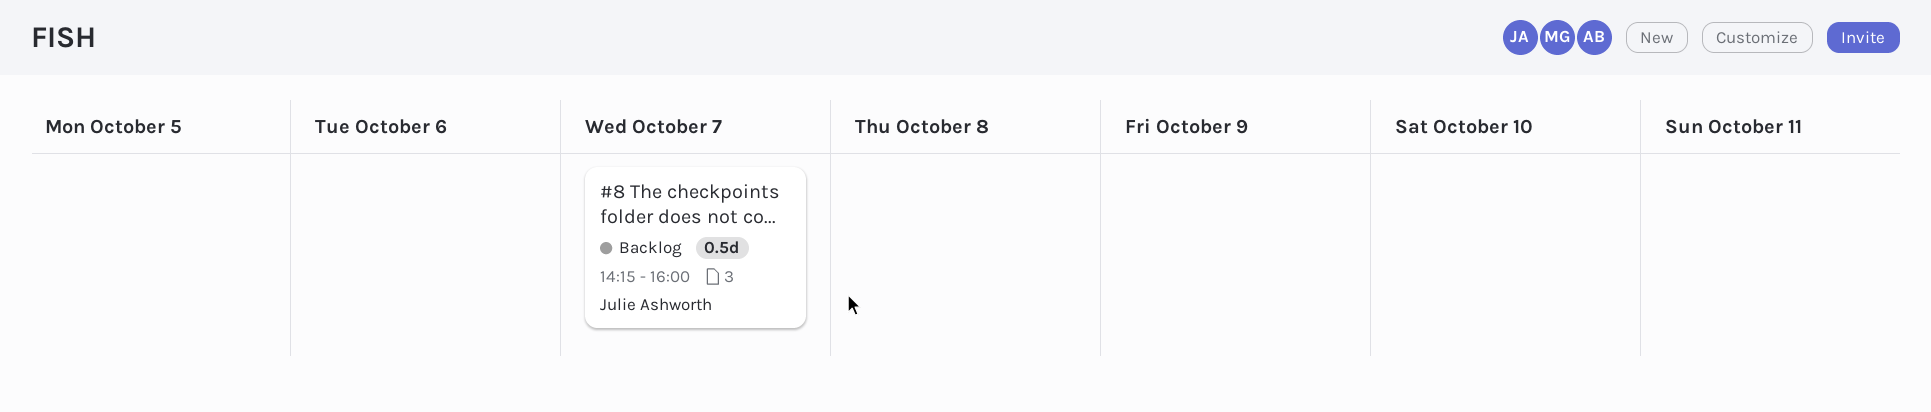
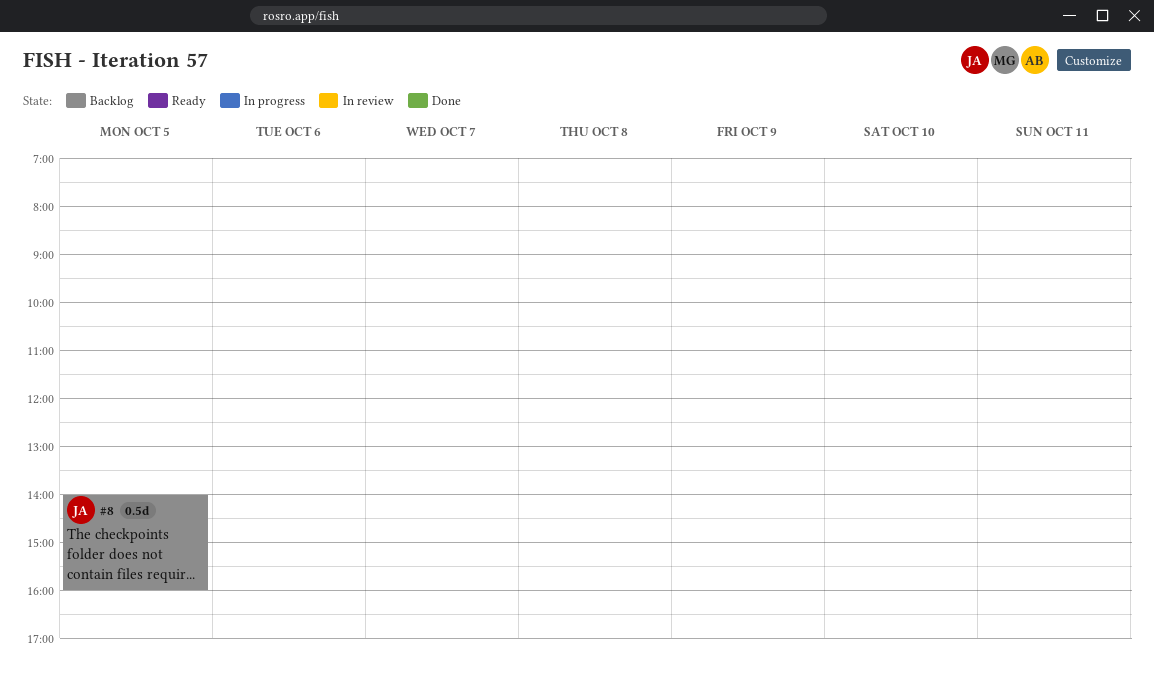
#8, day: Oct 7 -> Oct 5
#8, begins: 14:15 -> 14:00

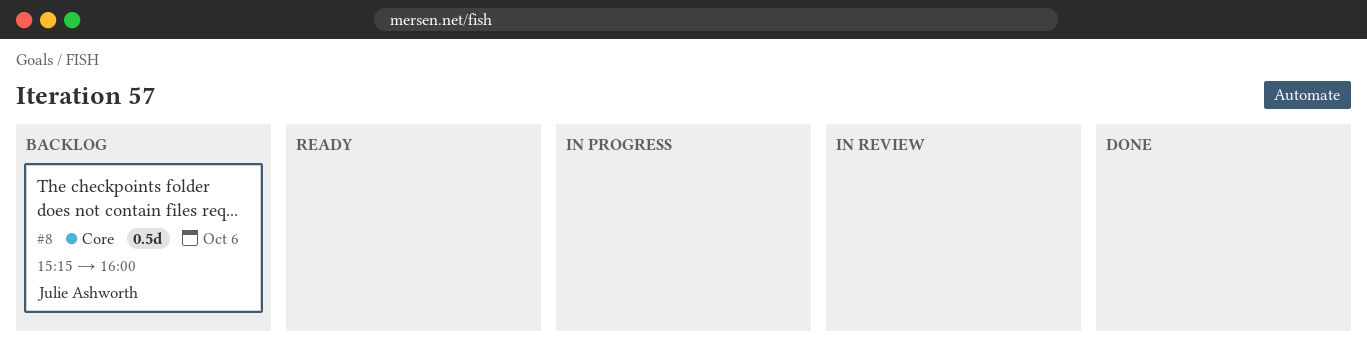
#8, day: Oct 5 -> Oct 6
#8, begins: 14:00 -> 15:15

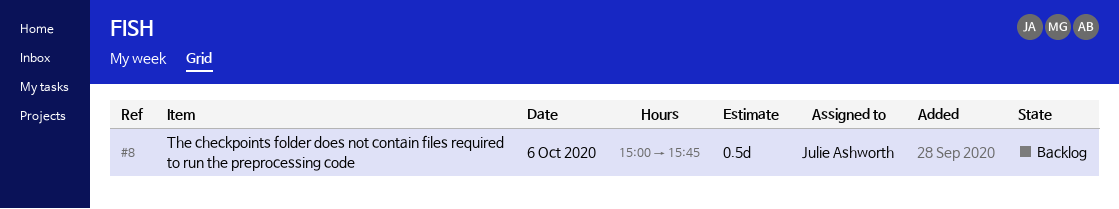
#8, begins: 15:15 -> 15:00
#8, ends: 16:00 -> 15:45

